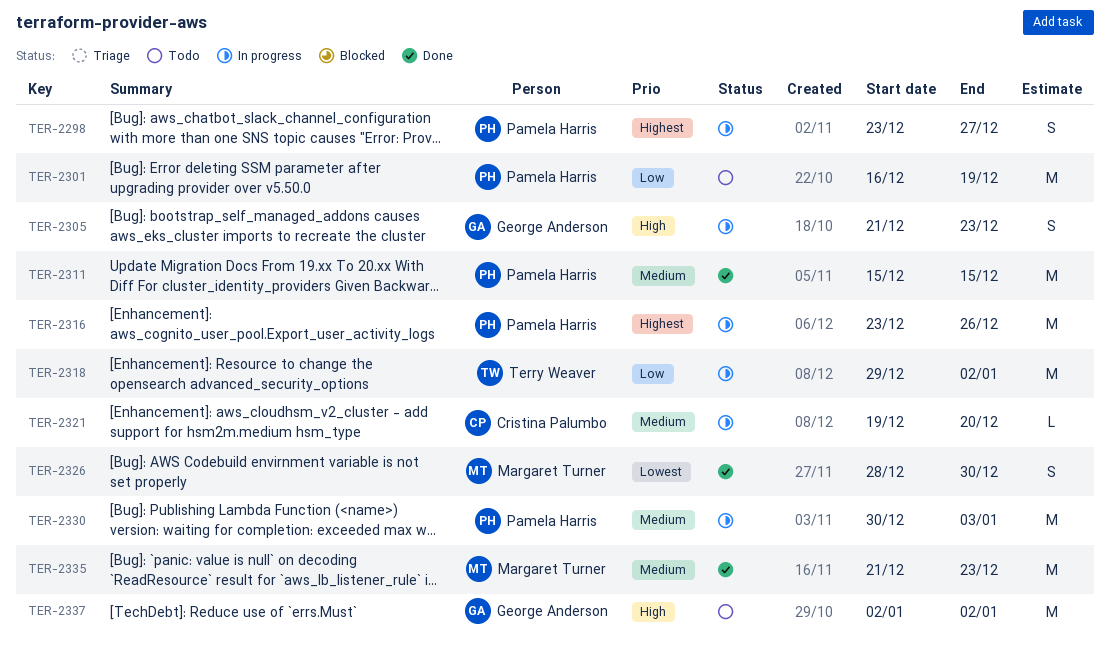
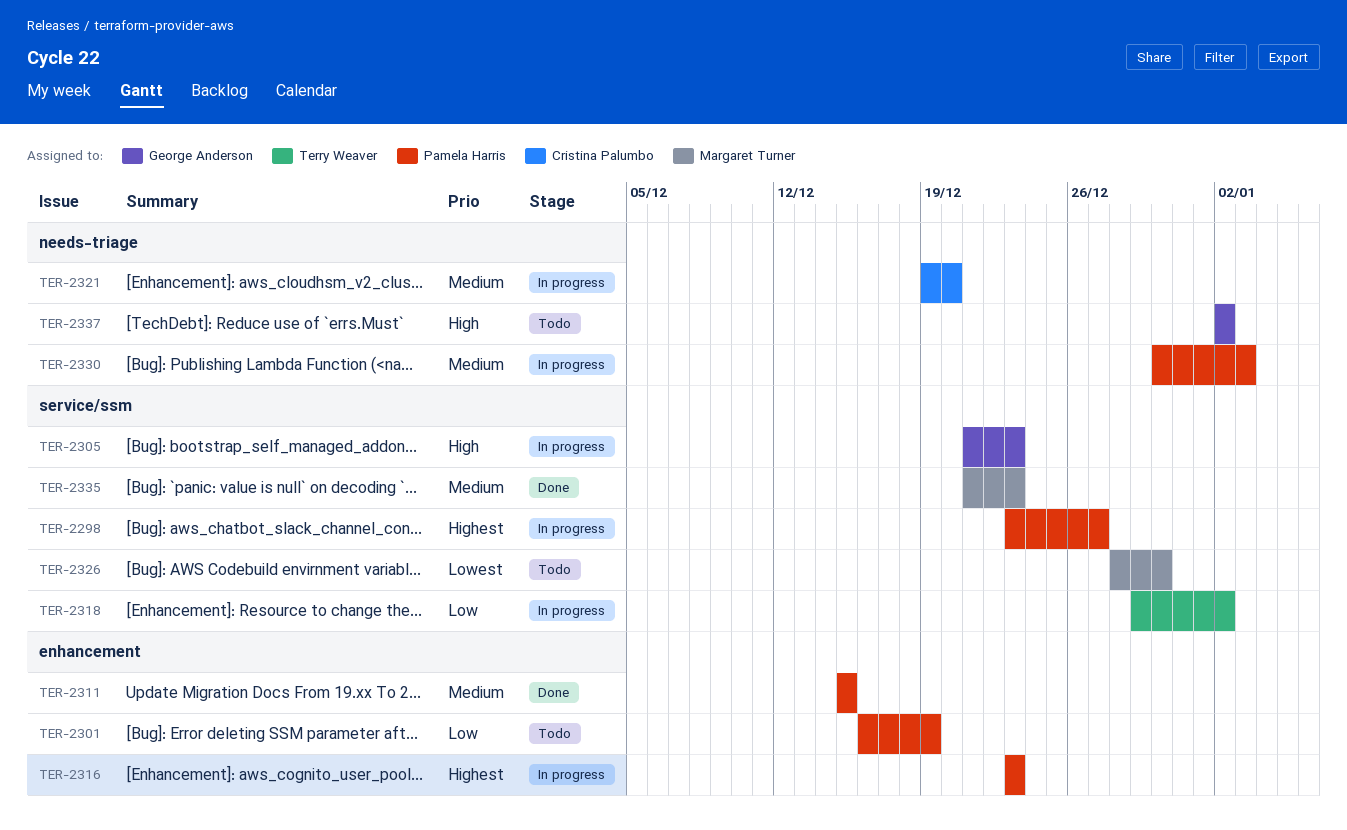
TER-2316, due: Dec 26 -> Dec 23
TER-2326, status: Done -> Todo

